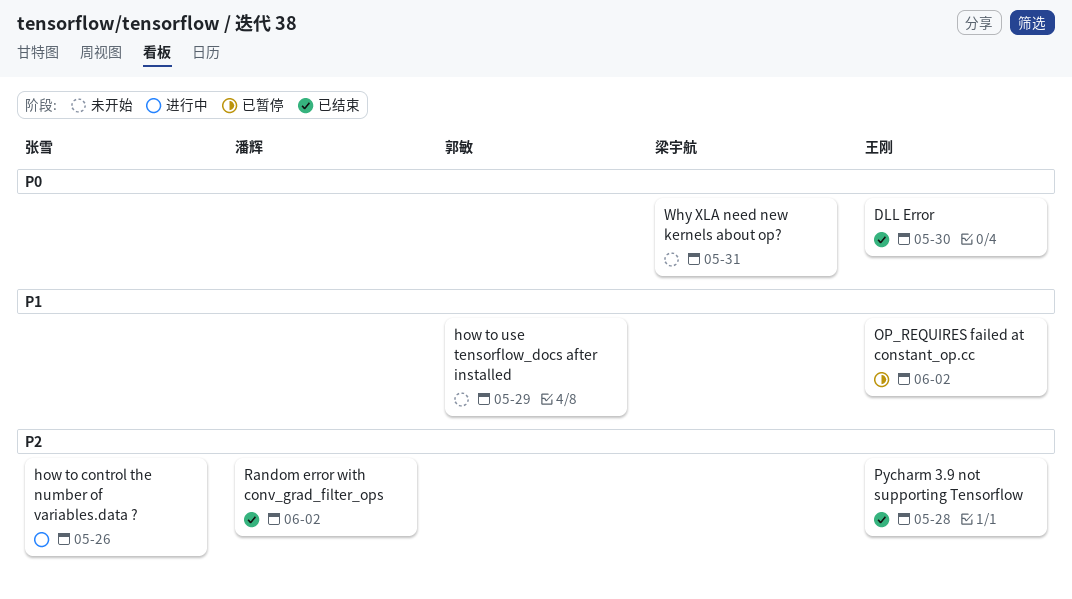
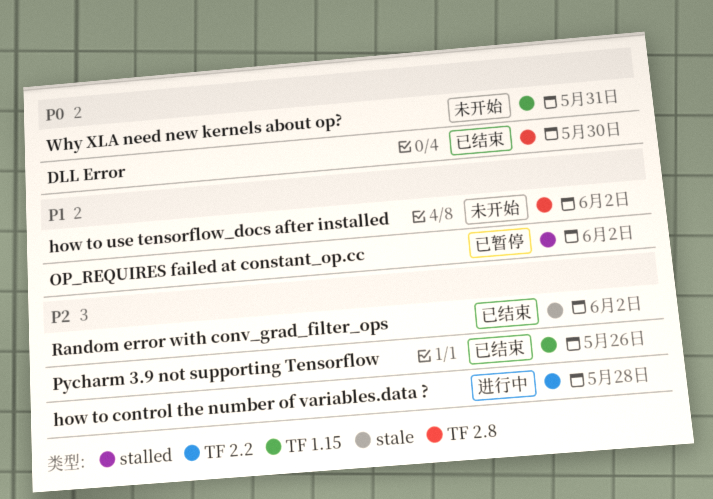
how to control the number of variables.data ?, due: May 26 -> May 28
how to use tensorflow_docs after installed, due: May 29 -> Jun 2
Pycharm 3.9 not supporting Tensorflow, due: May 28 -> May 26

